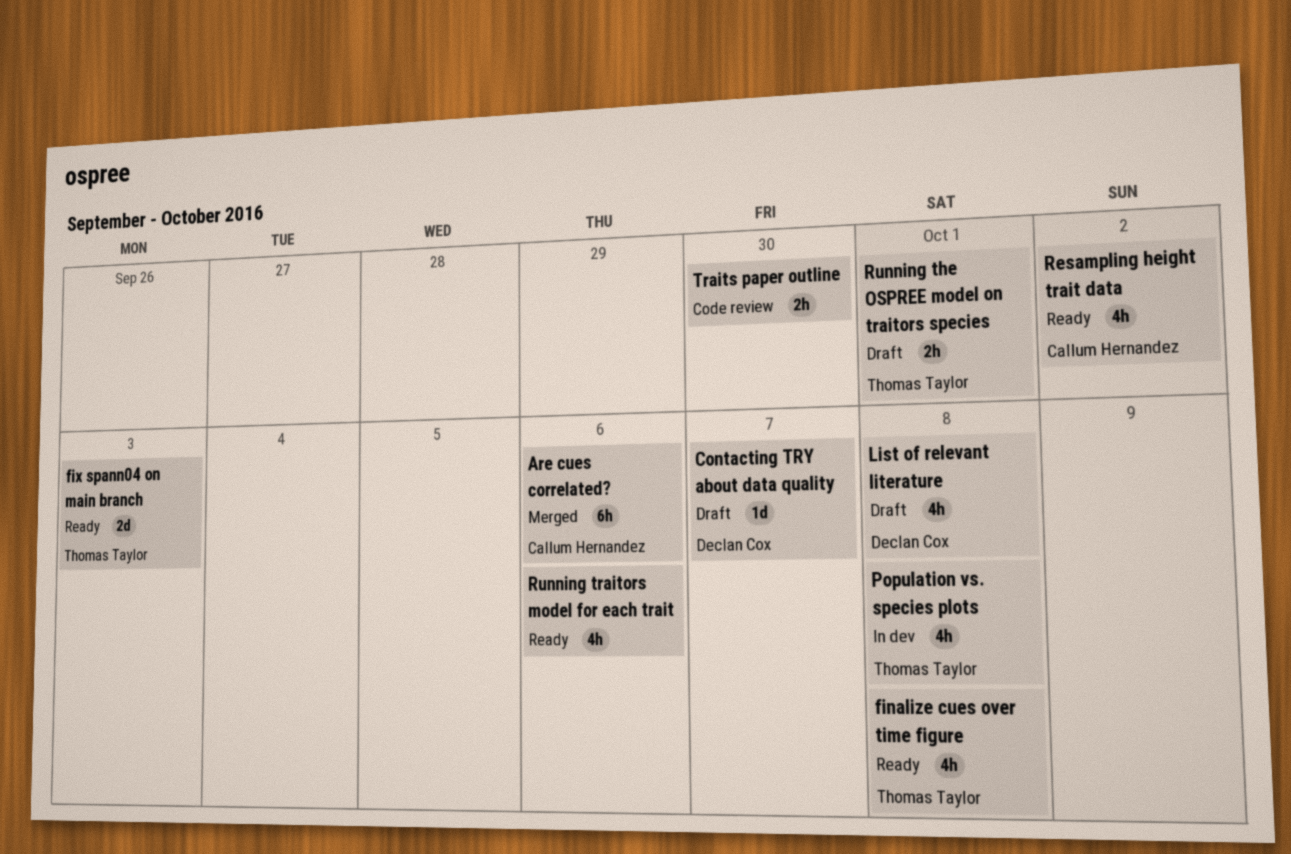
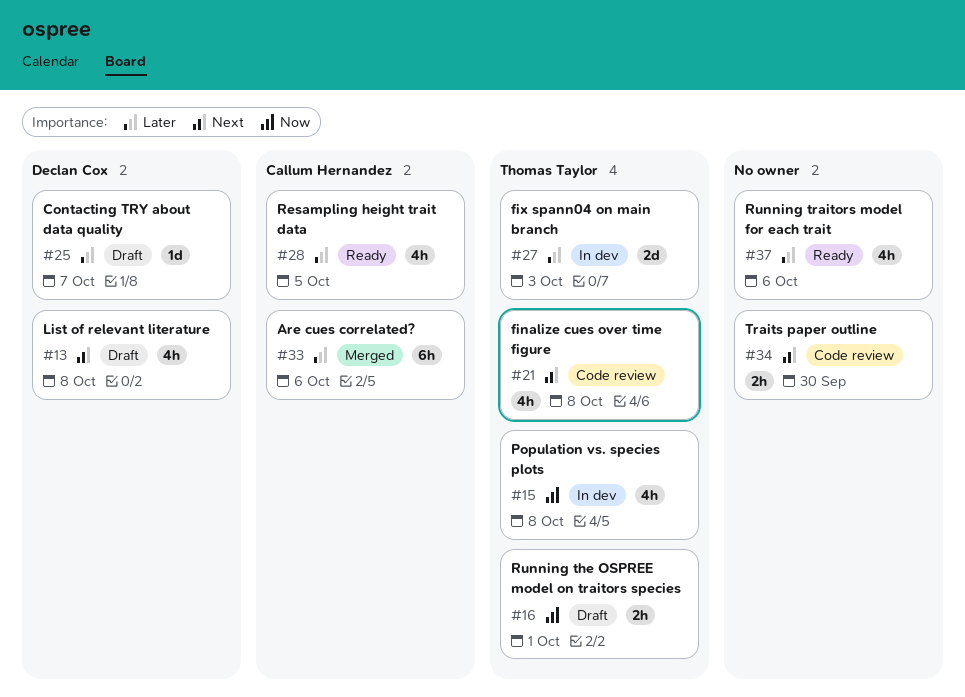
finalize cues over time figure, status: Ready -> Code review
fix spann04 on main branch, status: Ready -> In dev
Resampling height trait data, due: Oct 2 -> Oct 5

